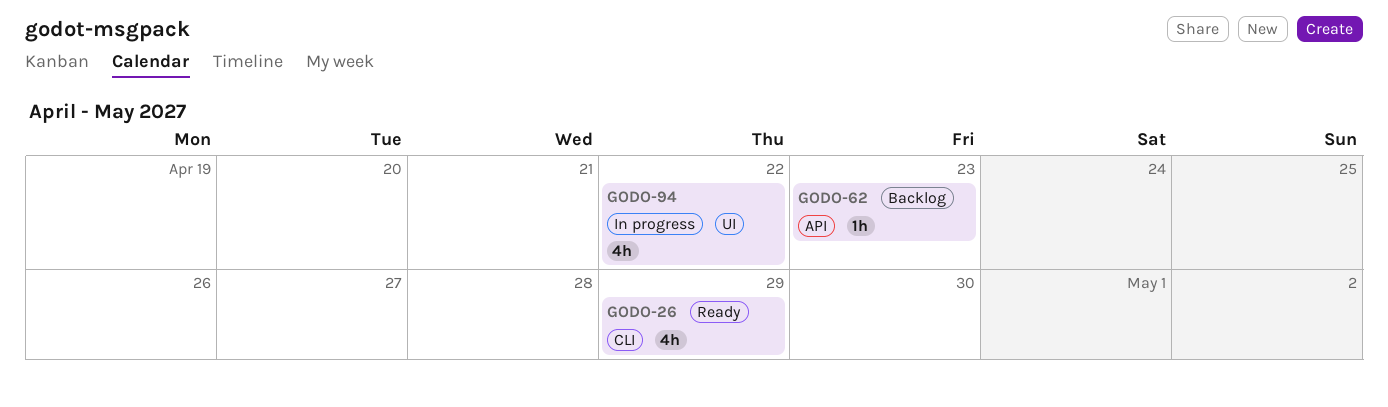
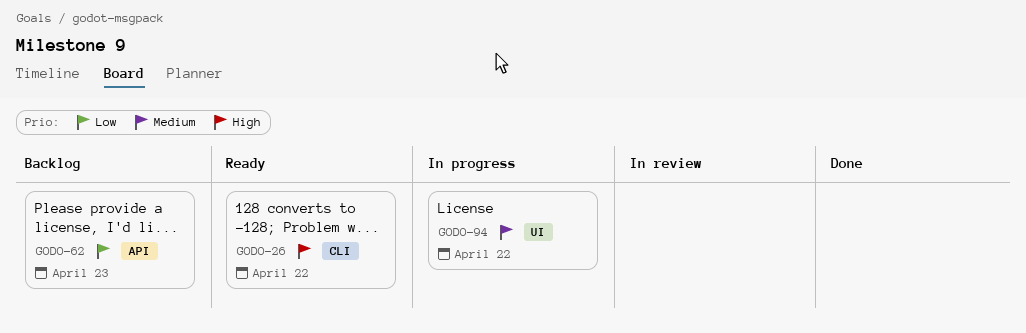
GODO-26, due: Apr 29 -> Apr 22

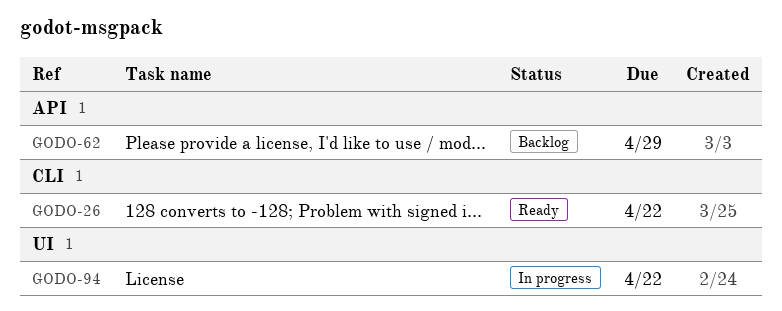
GODO-62, due: Apr 23 -> Apr 29

